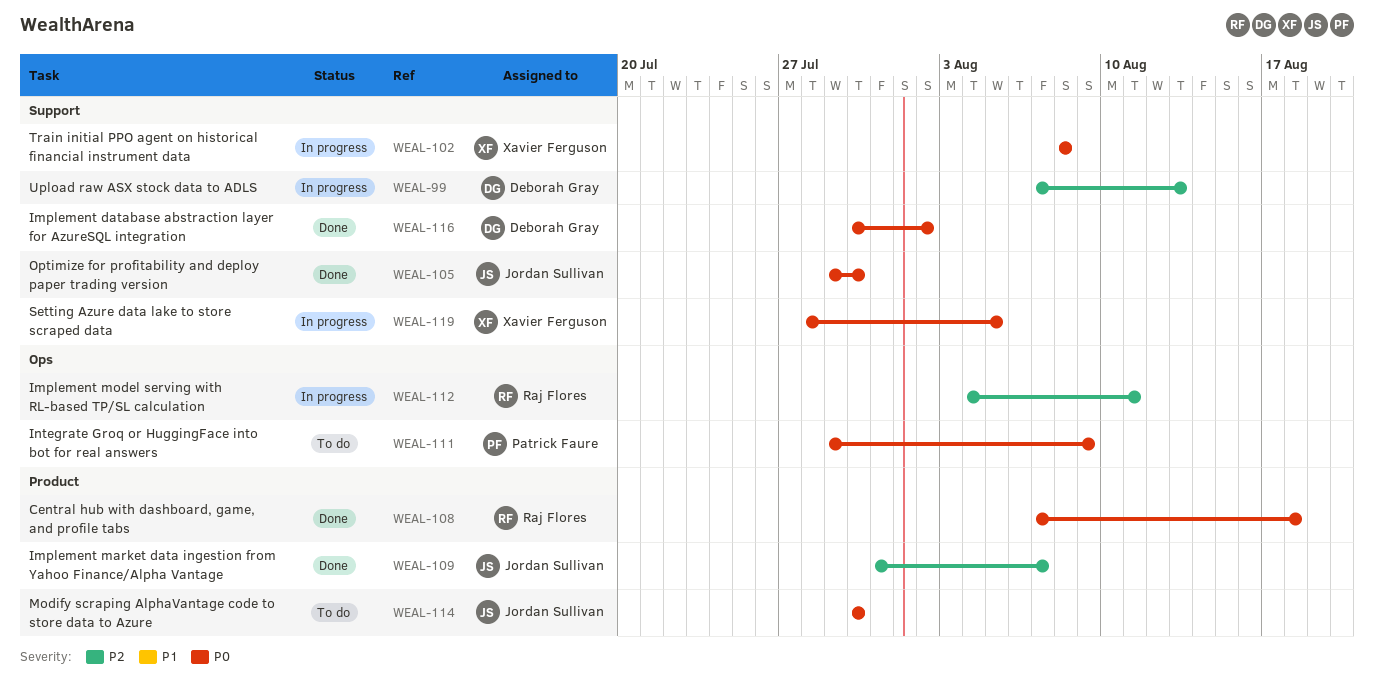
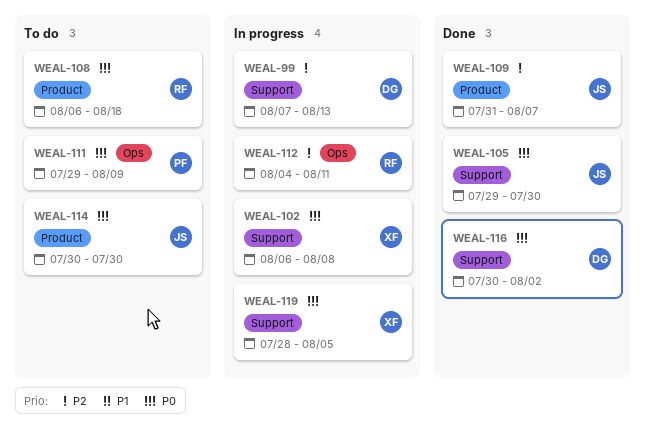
WEAL-102, start: Aug 8 -> Aug 6
WEAL-108, status: Done -> To do
WEAL-108, start: Aug 7 -> Aug 6

